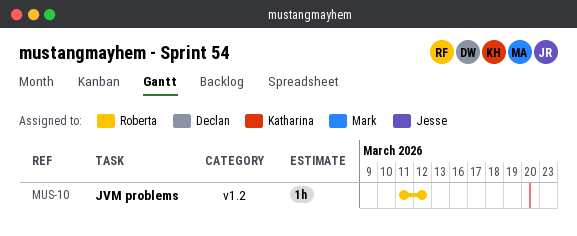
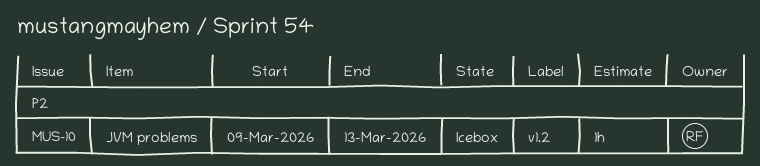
MUS-10, start: Mar 11 -> Mar 9
MUS-10, due: Mar 12 -> Mar 13

